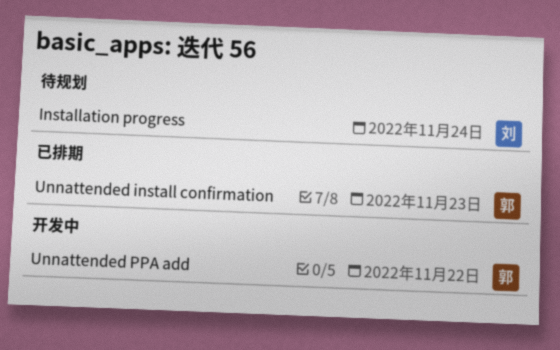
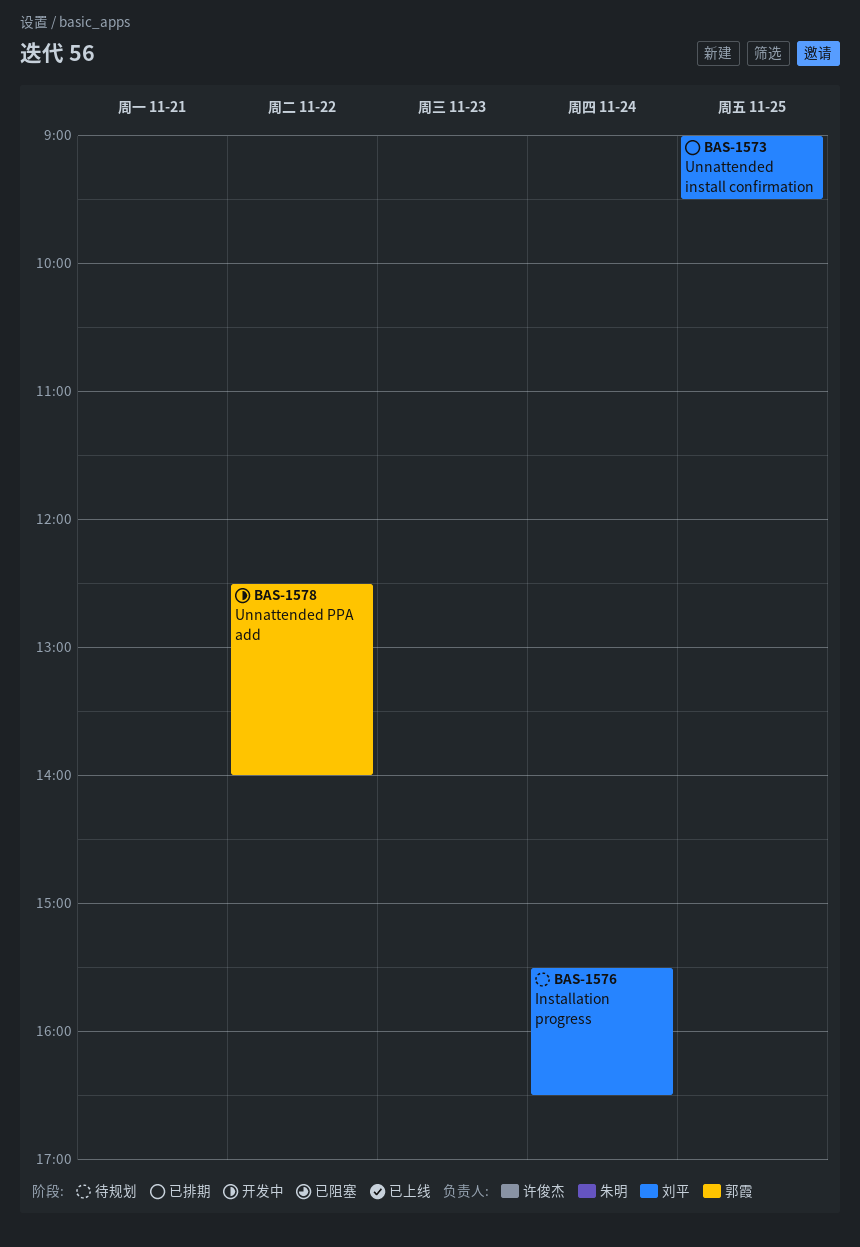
Unnattended install confirmation, owner: 郭霞 -> 刘平
Unnattended install confirmation, day: Nov 23 -> Nov 25

